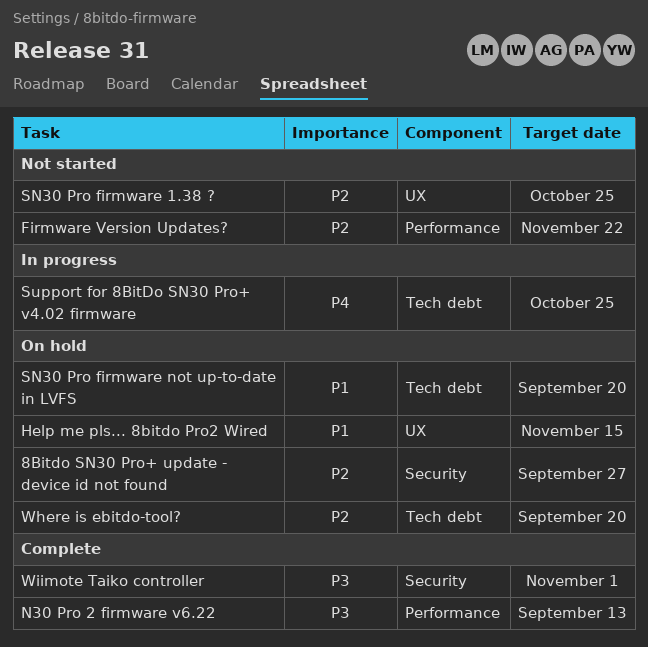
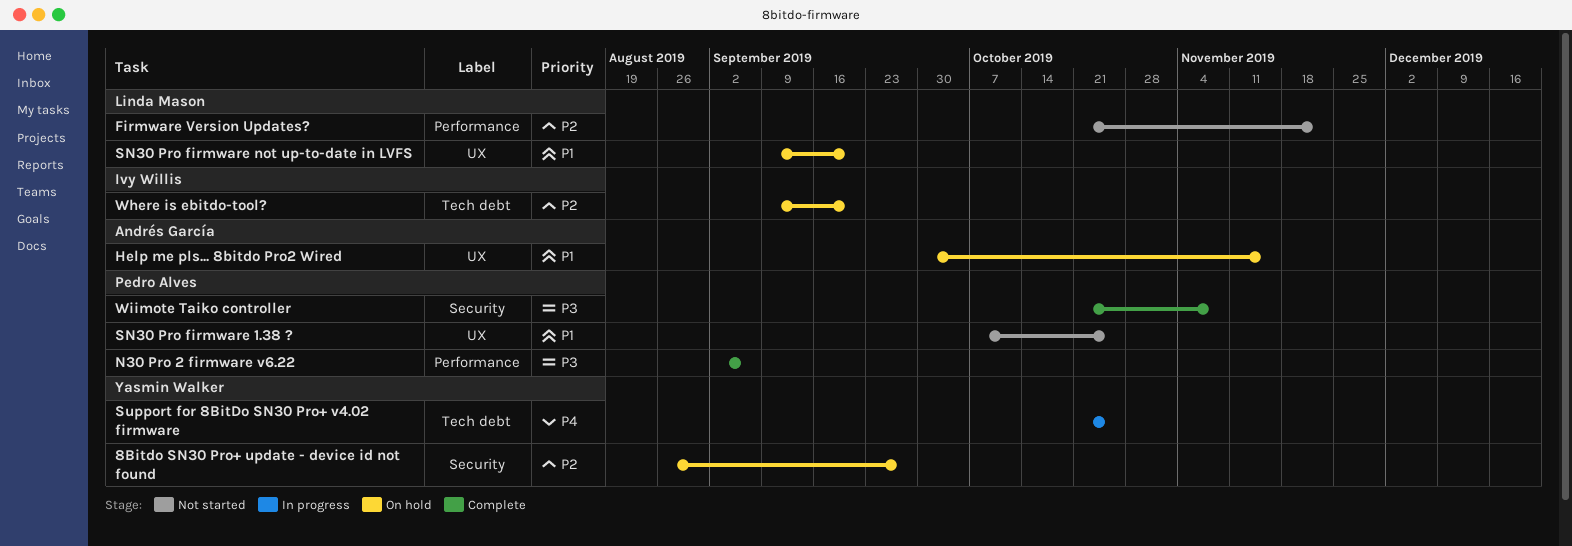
N30 Pro 2 firmware v6.22, due: Sep 13 -> Sep 6
SN30 Pro firmware 1.38 ?, priority: P2 -> P1
SN30 Pro firmware not up-to-date in LVFS, label: Tech debt -> UX
Wiimote Taiko controller, due: Nov 1 -> Nov 8

